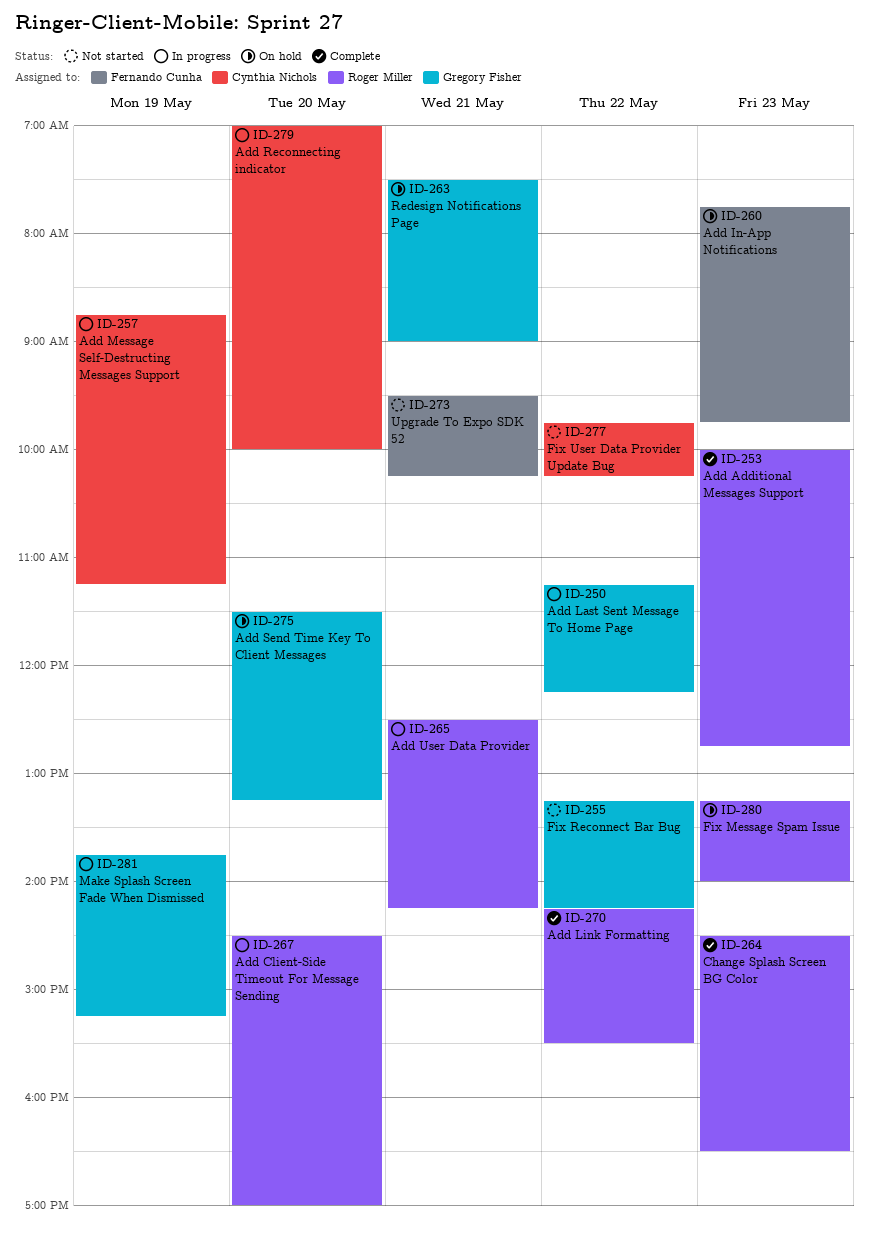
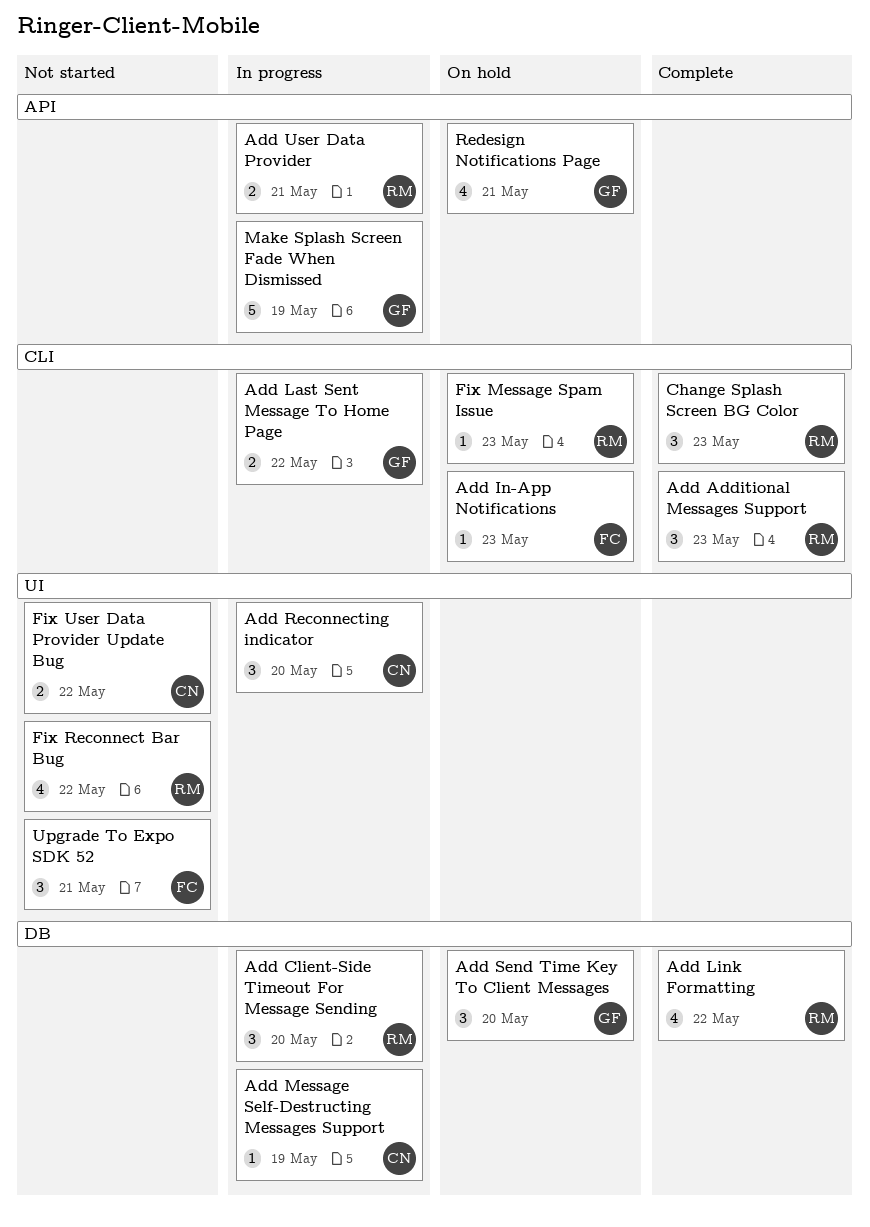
Fix Reconnect Bar Bug, owner: Gregory Fisher -> Roger Miller

